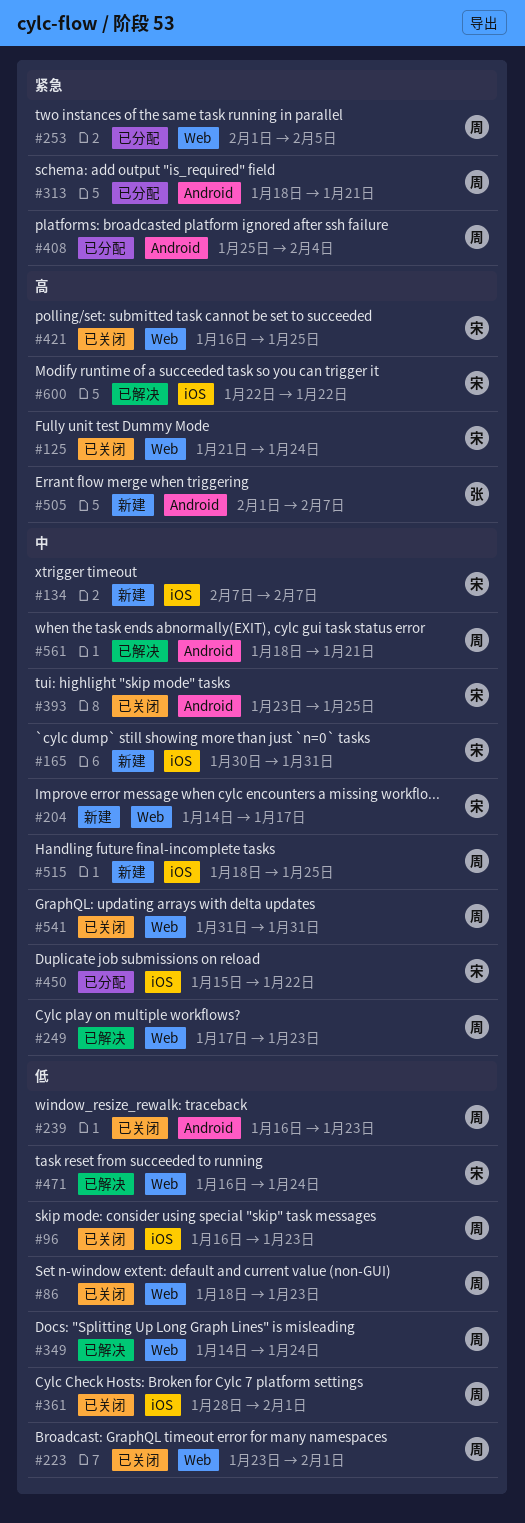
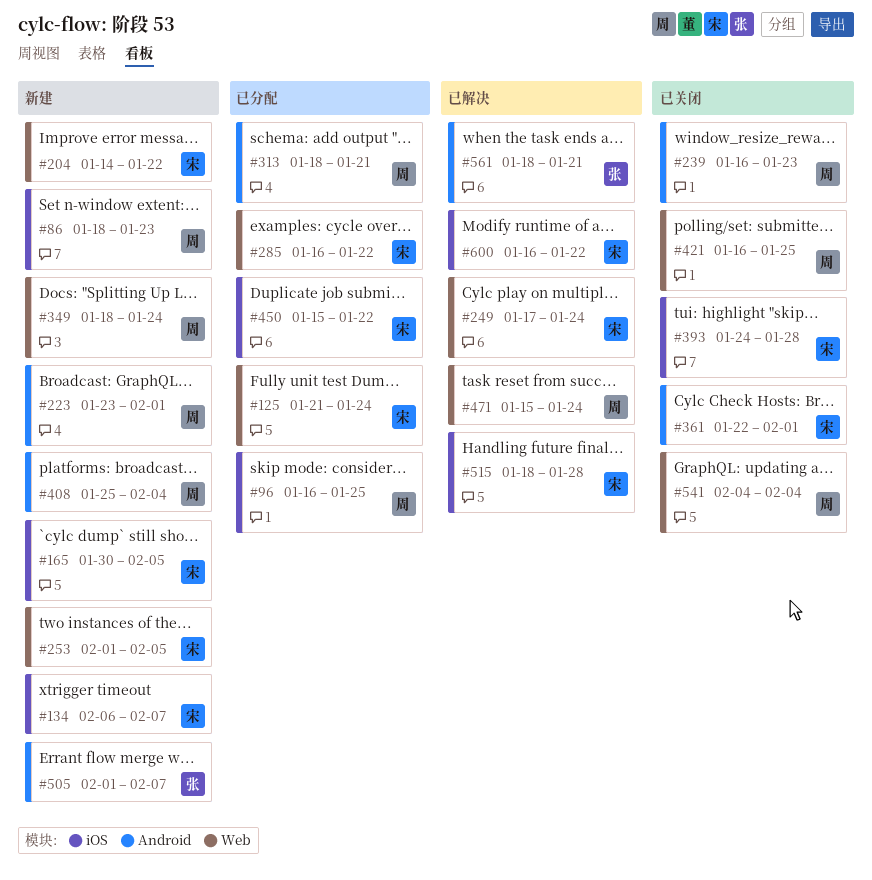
#86, status: 已关闭 -> 新建
#86, label: Web -> iOS
#96, status: 已关闭 -> 已分配
#96, due: Jan 23 -> Jan 25
#125, status: 已关闭 -> 已分配
#134, start: Feb 7 -> Feb 6
#165, due: Jan 31 -> Feb 5
#204, due: Jan 17 -> Jan 22
#223, status: 已关闭 -> 新建
#223, label: Web -> Android
#249, owner: 周 -> 宋
#249, due: Jan 23 -> Jan 24
#253, status: 已分配 -> 新建
#253, owner: 周 -> 宋
#285: none -> present
#349, status: 已解决 -> 新建
#349, start: Jan 14 -> Jan 18
#361, owner: 周 -> 宋
#361, label: iOS -> Android
#361, start: Jan 28 -> Jan 22
#393, label: Android -> iOS
#393, start: Jan 23 -> Jan 24
#393, due: Jan 25 -> Jan 28
#408, status: 已分配 -> 新建
#421, owner: 宋 -> 周
#471, owner: 宋 -> 周
#471, start: Jan 16 -> Jan 15
#515, status: 新建 -> 已解决
#515, owner: 周 -> 宋
#515, due: Jan 25 -> Jan 28
#541, start: Jan 31 -> Feb 4
#541, due: Jan 31 -> Feb 4
#561, owner: 周 -> 张
#600, start: Jan 22 -> Jan 16

